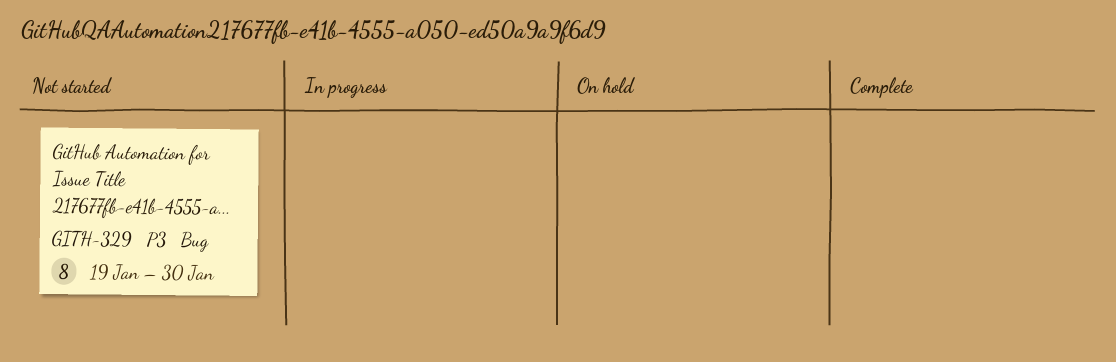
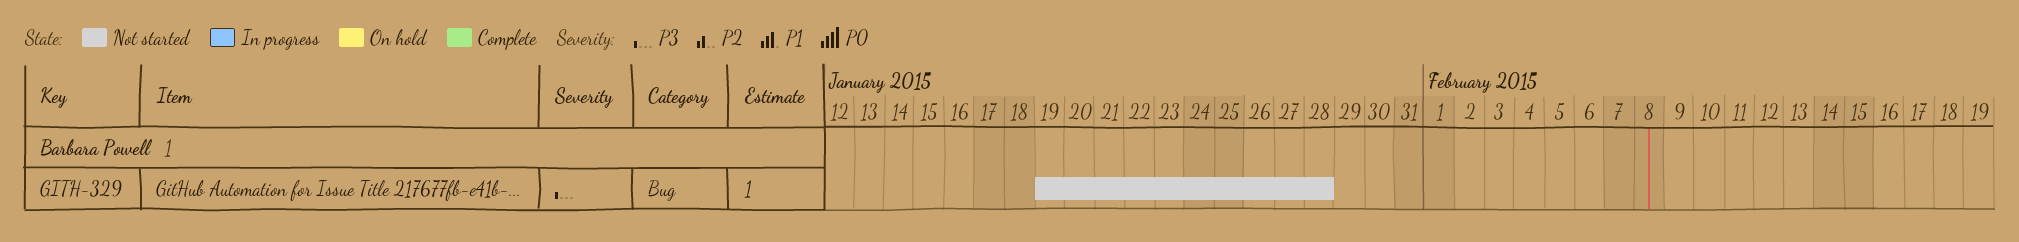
GITH-329, estimate: 8 -> 1
GITH-329, due: Jan 30 -> Jan 28

